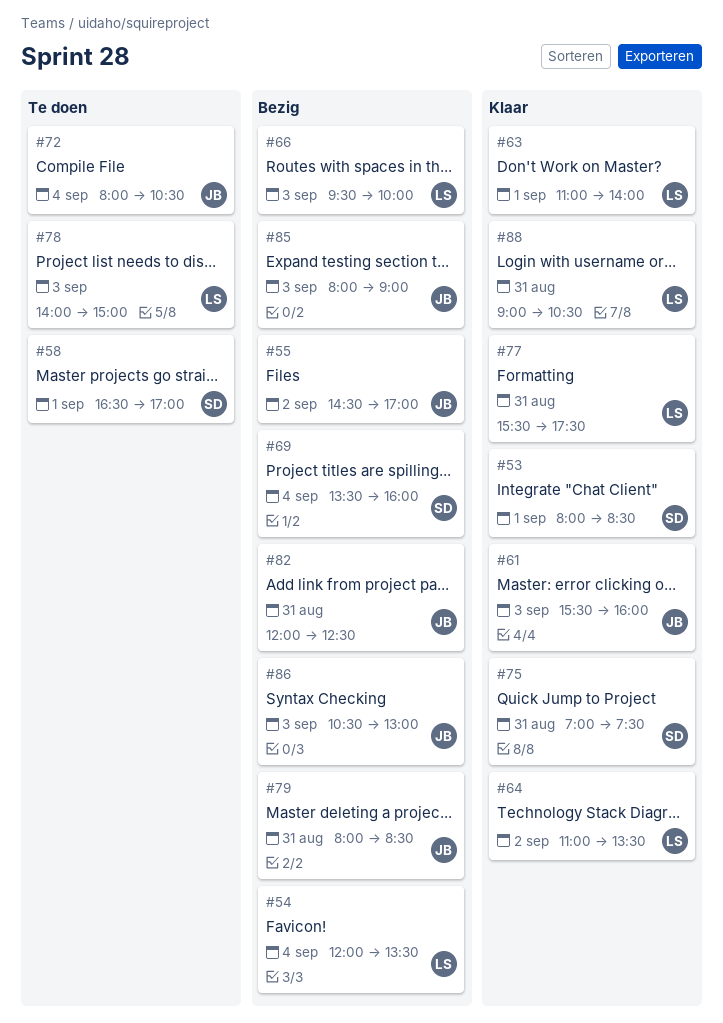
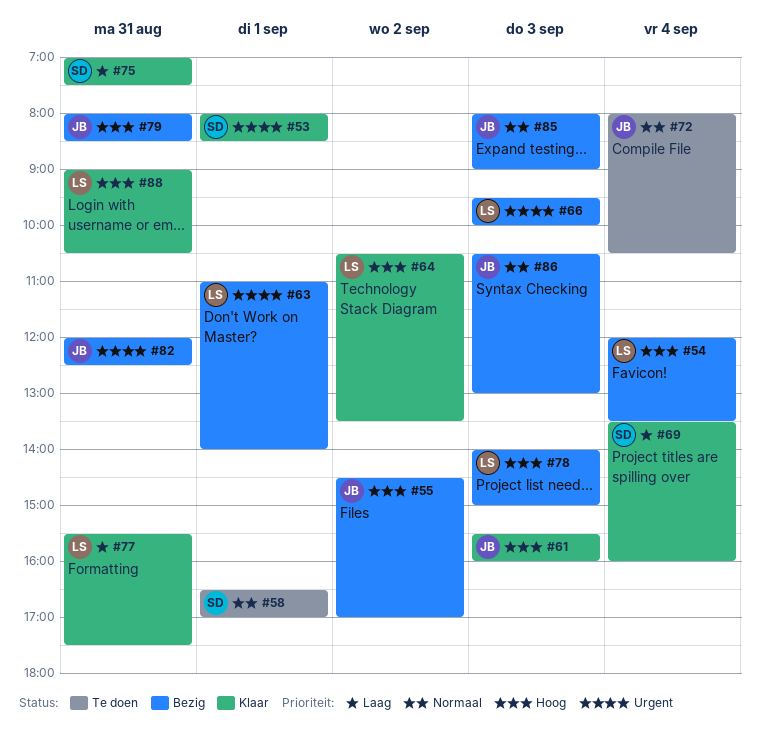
#63, status: Klaar -> Bezig
#64, begins: 11:00 -> 10:30
#69, status: Bezig -> Klaar
#78, status: Te doen -> Bezig

